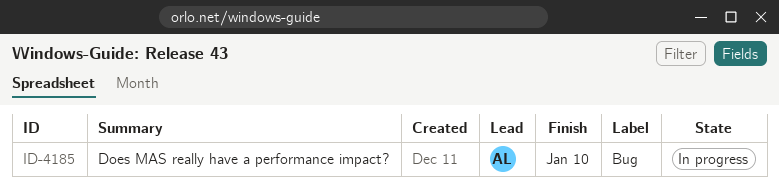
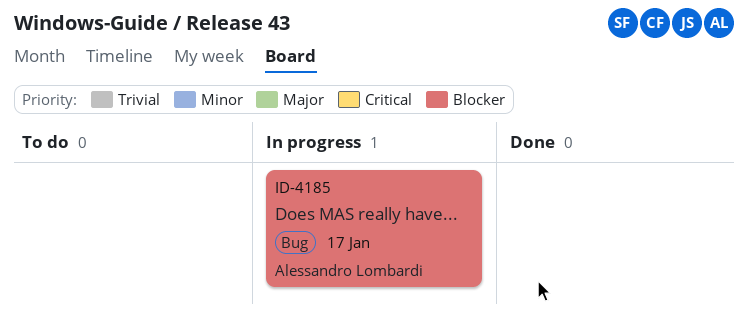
ID-4185, due: Jan 10 -> Jan 17

